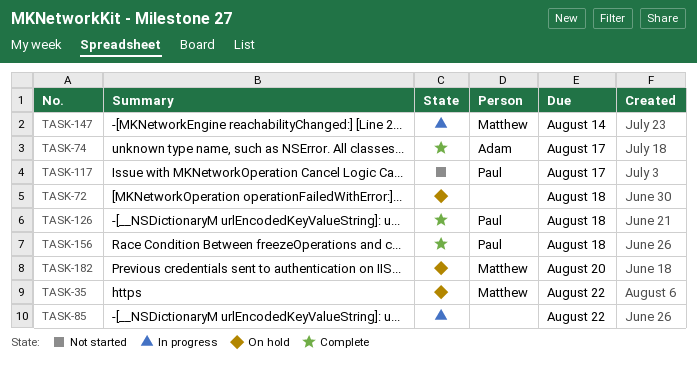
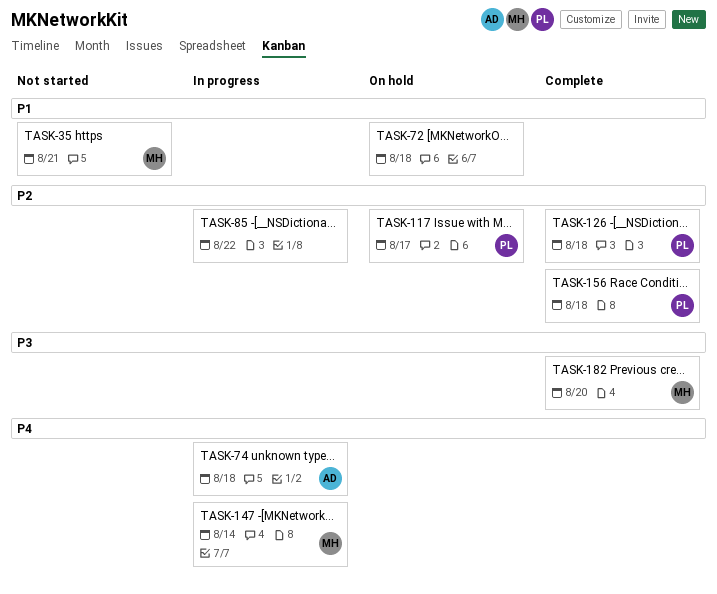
TASK-35, status: On hold -> Not started
TASK-35, due: Aug 22 -> Aug 21
TASK-74, status: Complete -> In progress
TASK-74, due: Aug 17 -> Aug 18
TASK-117, status: Not started -> On hold
TASK-182, status: On hold -> Complete

